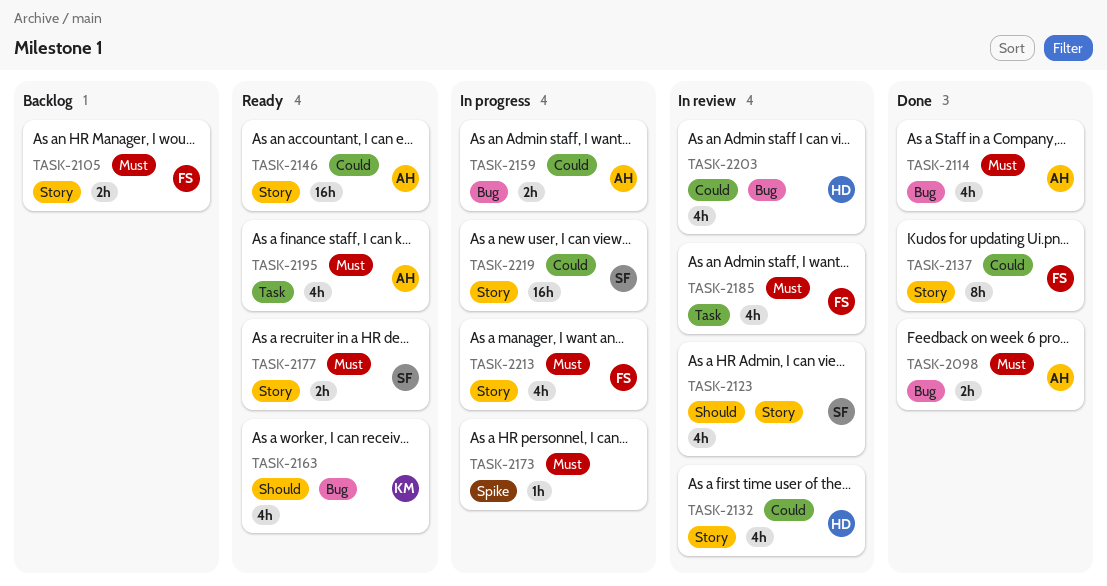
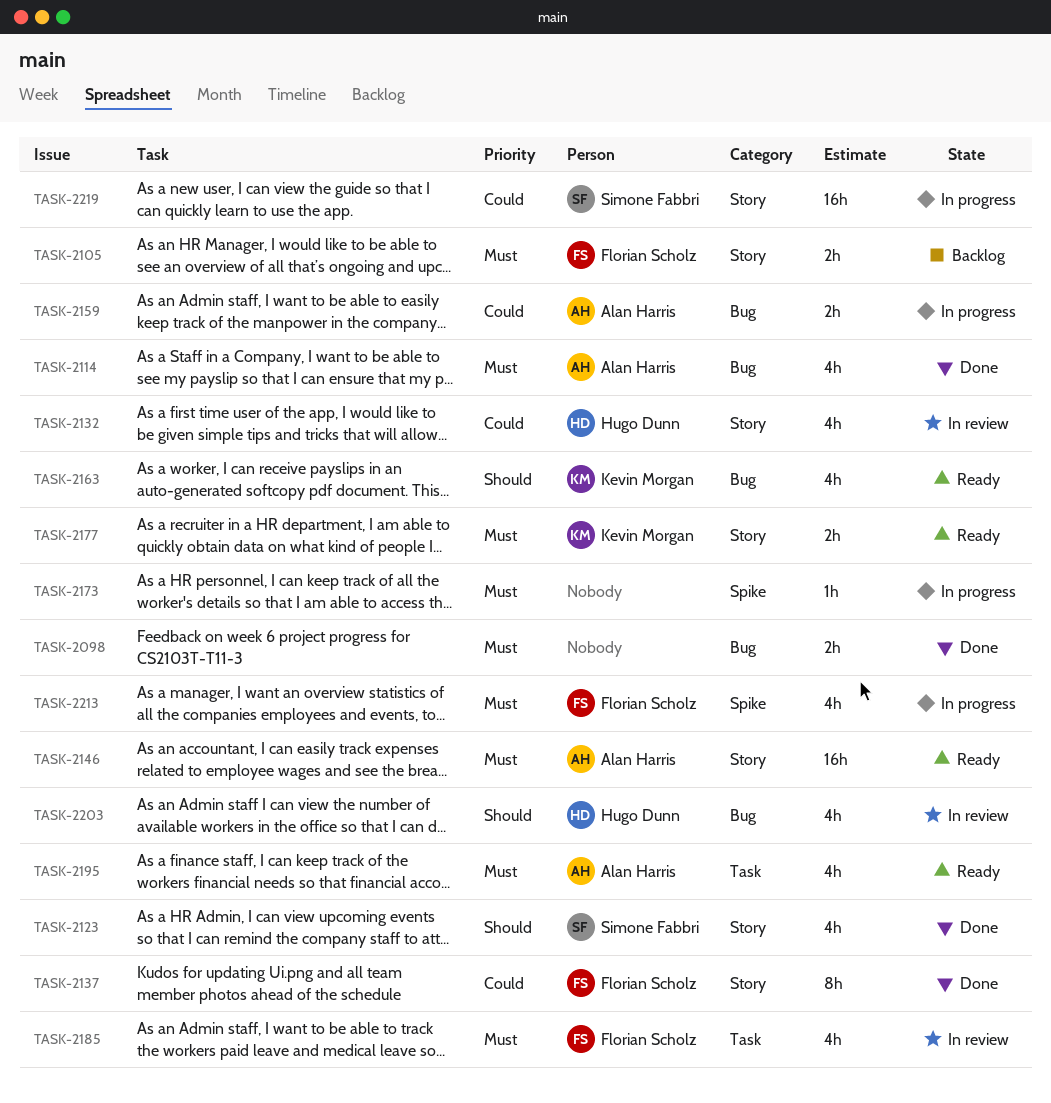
TASK-2098, owner: Alan Harris -> none
TASK-2123, status: In review -> Done
TASK-2146, priority: Could -> Must
TASK-2177, owner: Simone Fabbri -> Kevin Morgan
TASK-2203, priority: Could -> Should
TASK-2213, label: Story -> Spike

